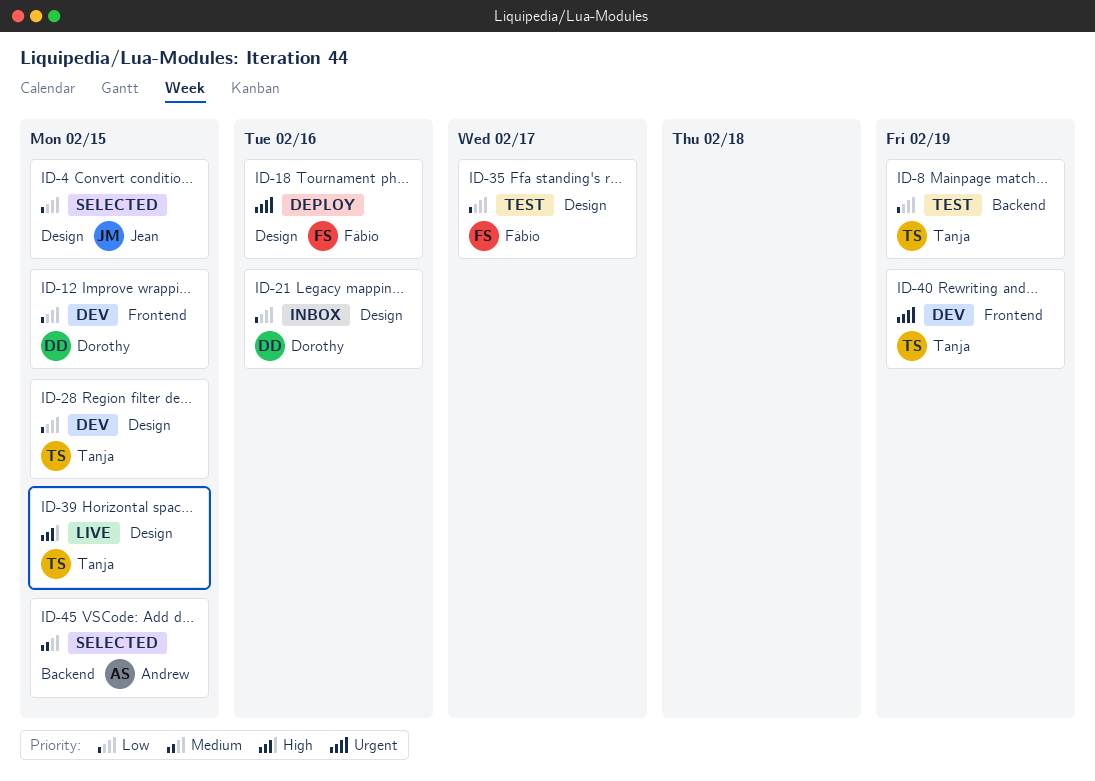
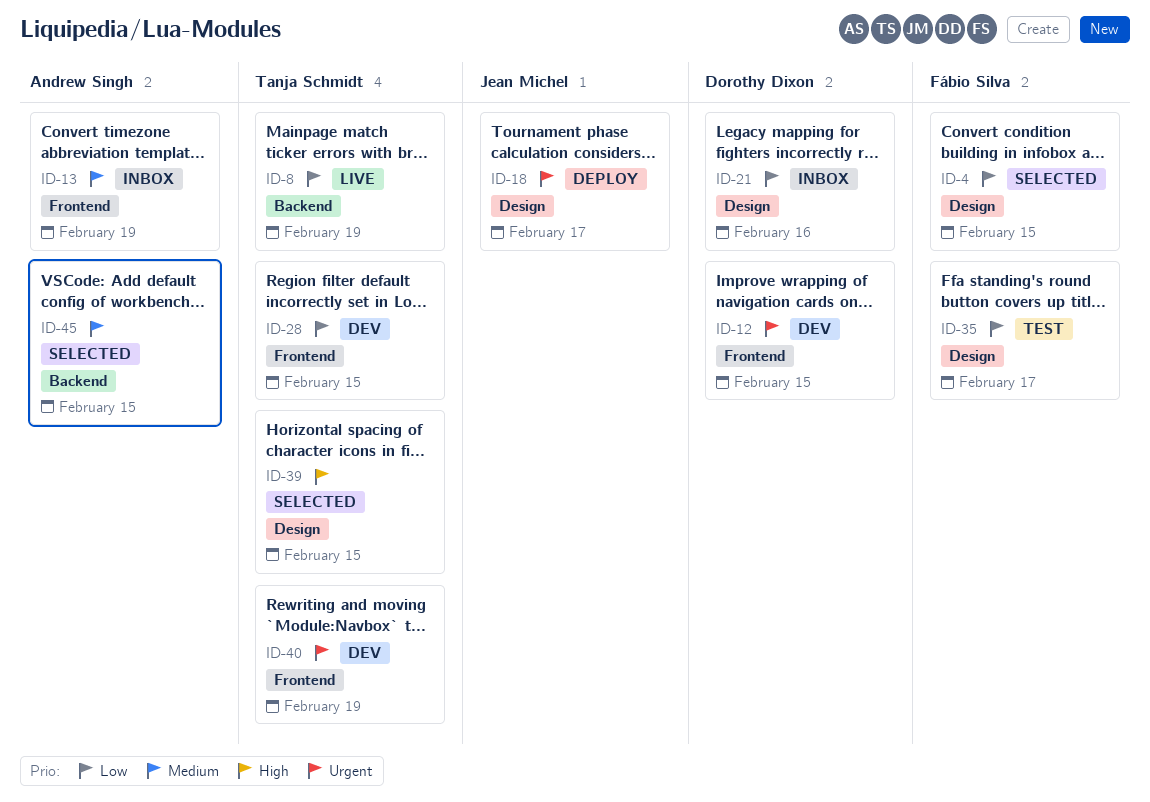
ID-4, owner: Jean Michel -> Fábio Silva
ID-8, status: Test -> Live
ID-12, priority: Low -> Urgent
ID-13: none -> present
ID-18, owner: Fábio Silva -> Jean Michel
ID-18, due: Feb 16 -> Feb 17
ID-28, label: Design -> Frontend
ID-39, status: Live -> Selected

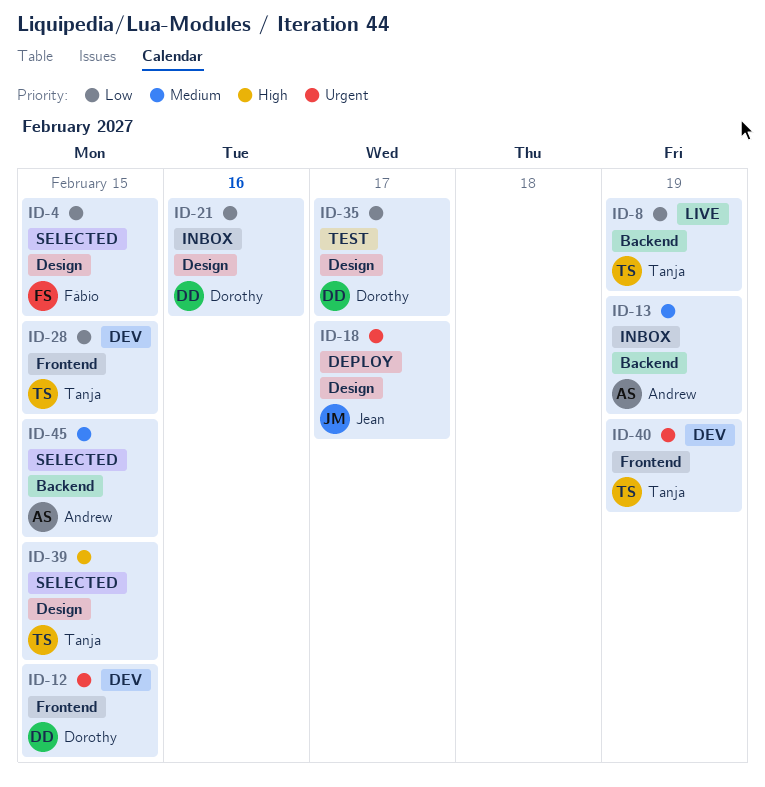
ID-13, label: Frontend -> Backend
ID-35, owner: Fábio Silva -> Dorothy Dixon

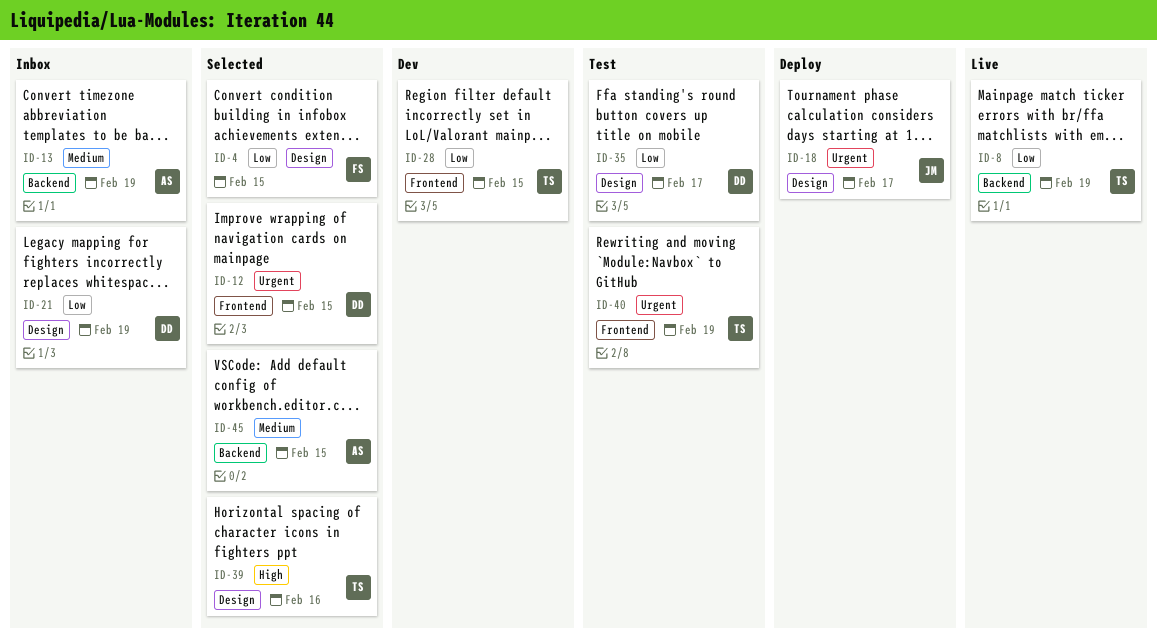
ID-12, status: Dev -> Selected
ID-21, due: Feb 16 -> Feb 19
ID-39, due: Feb 15 -> Feb 16
ID-40, status: Dev -> Test

